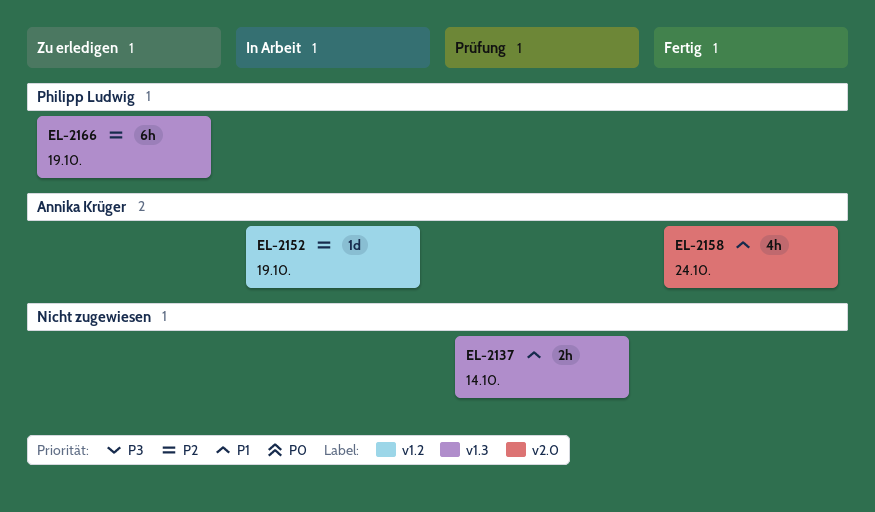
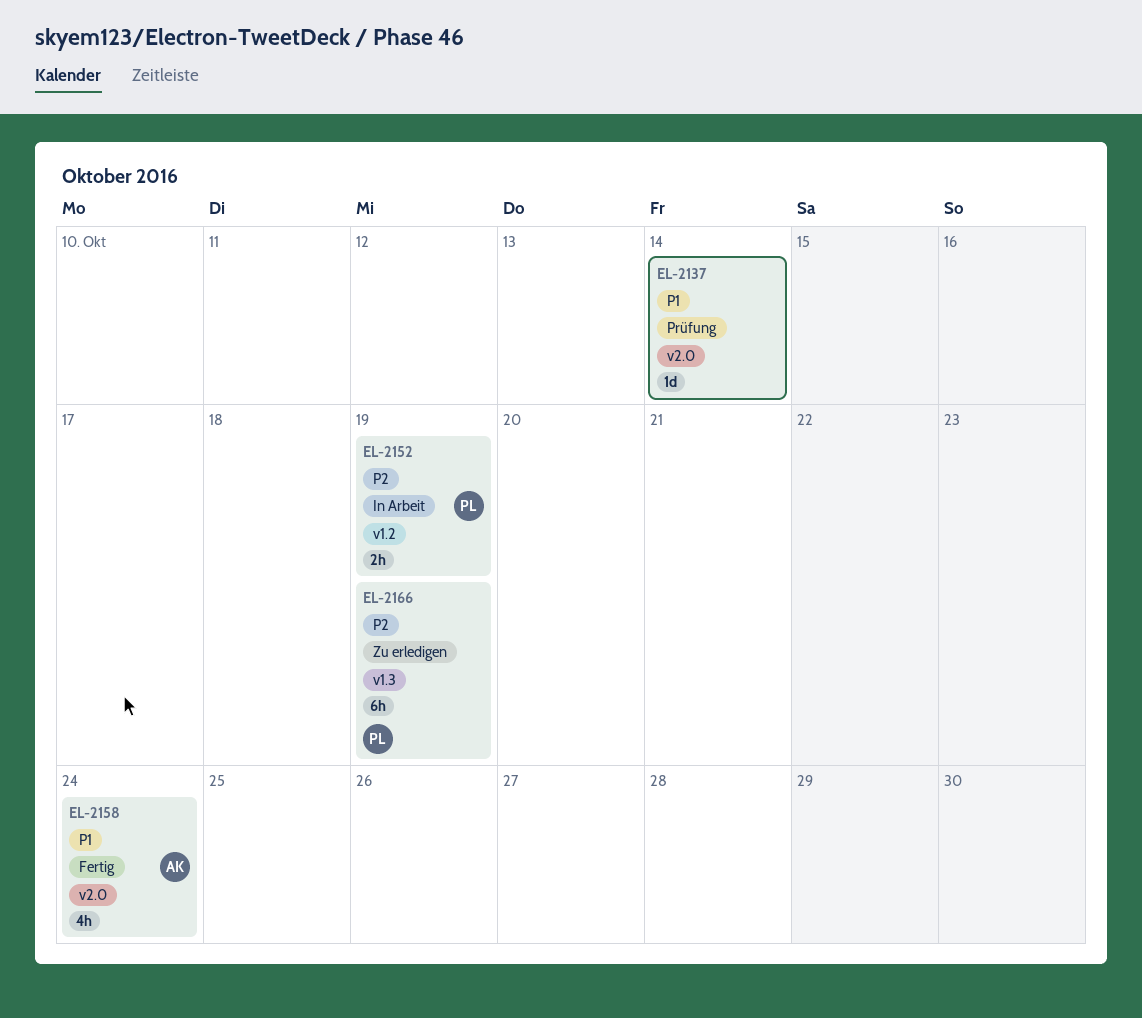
EL-2137, label: v1.3 -> v2.0
EL-2137, estimate: 2h -> 1d
EL-2152, owner: Annika Krüger -> Philipp Ludwig
EL-2152, estimate: 1d -> 2h

